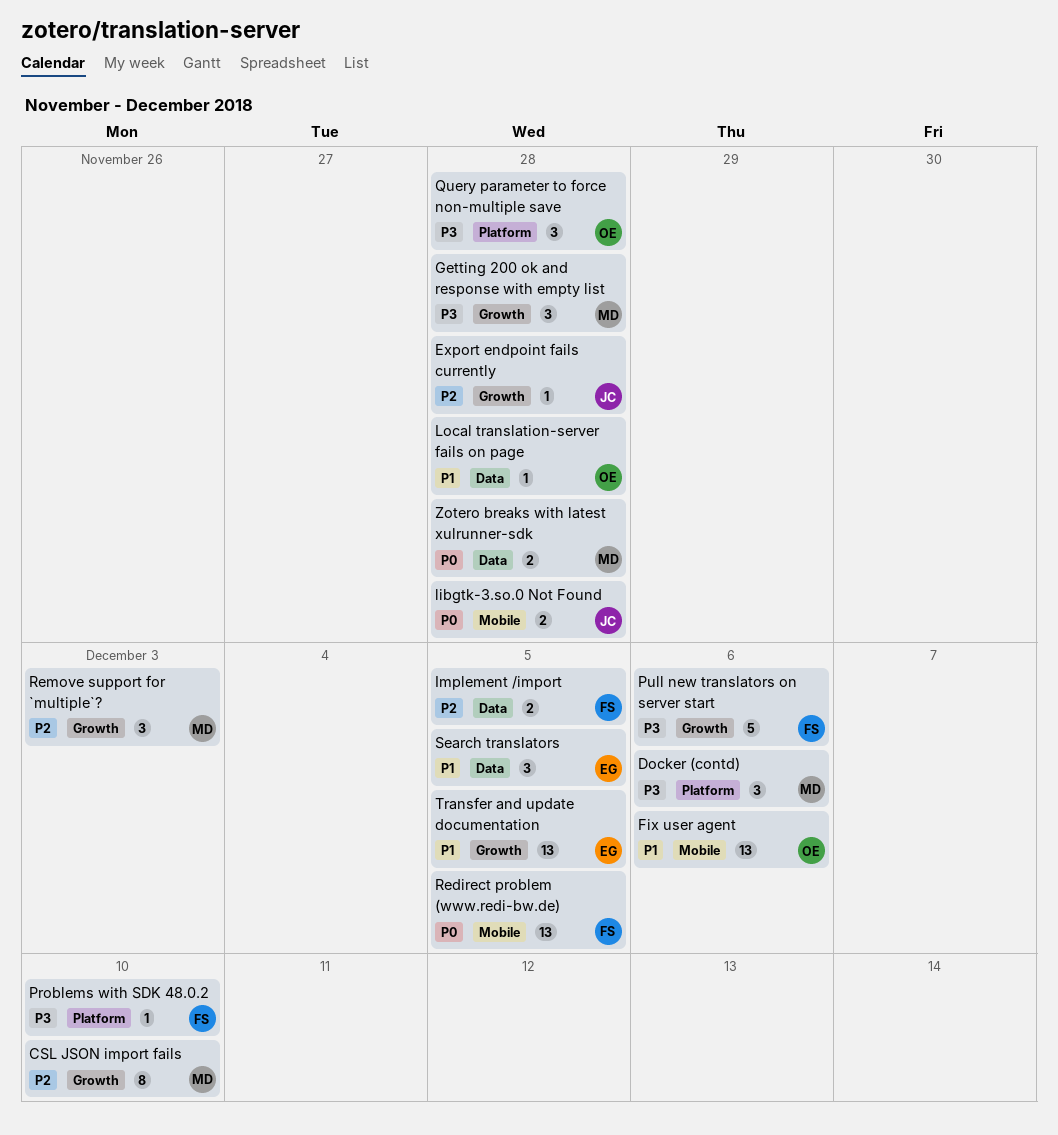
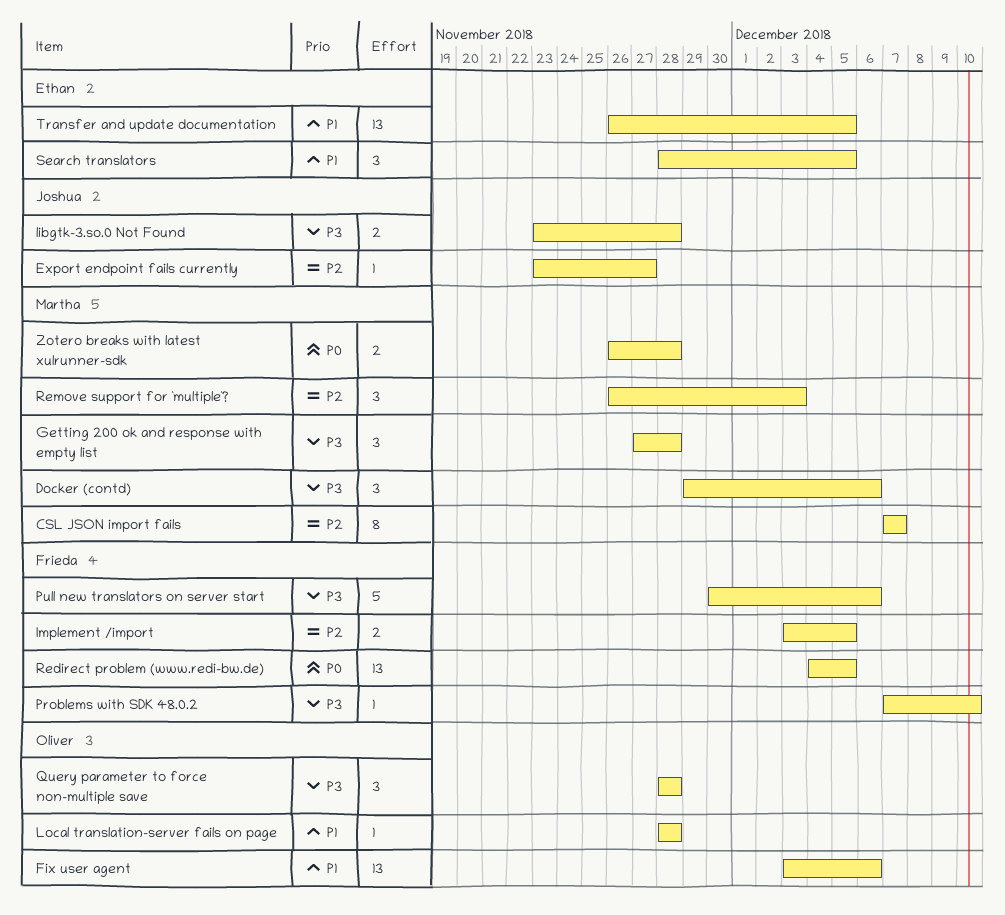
CSL JSON import fails, due: Dec 10 -> Dec 7
Export endpoint fails currently, due: Nov 28 -> Nov 27
libgtk-3.so.0 Not Found, priority: P0 -> P3

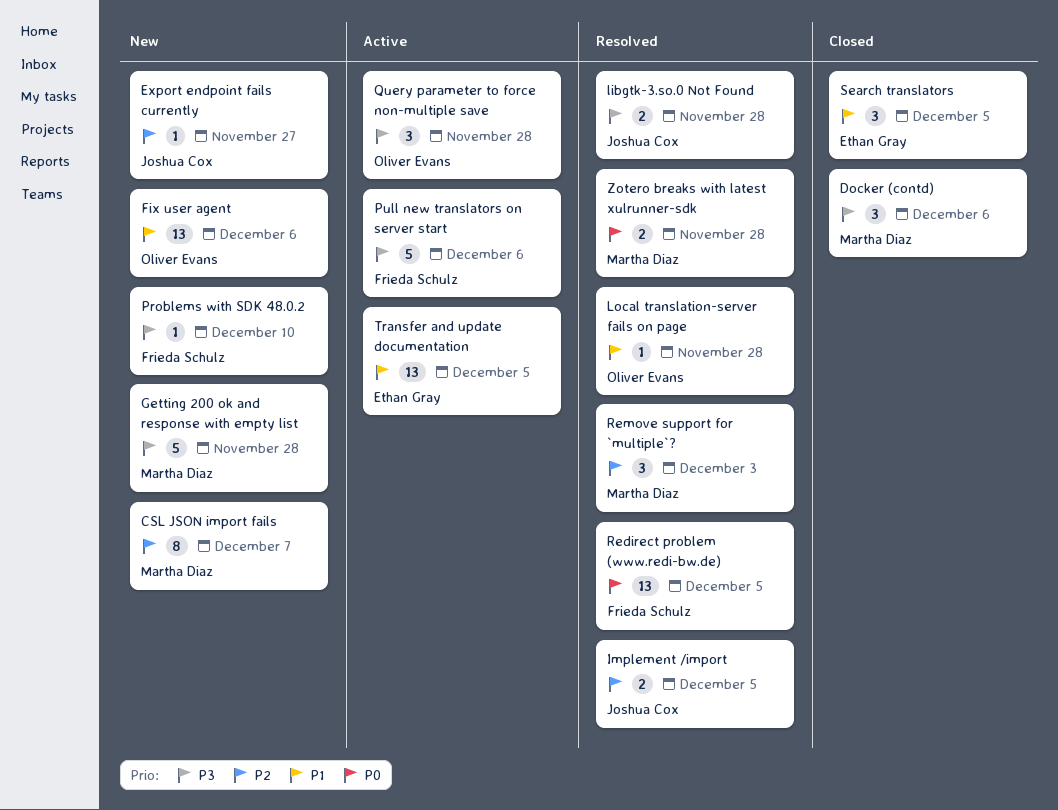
Getting 200 ok and response with empty list, estimate: 3 -> 5
Implement /import, owner: Frieda Schulz -> Joshua Cox

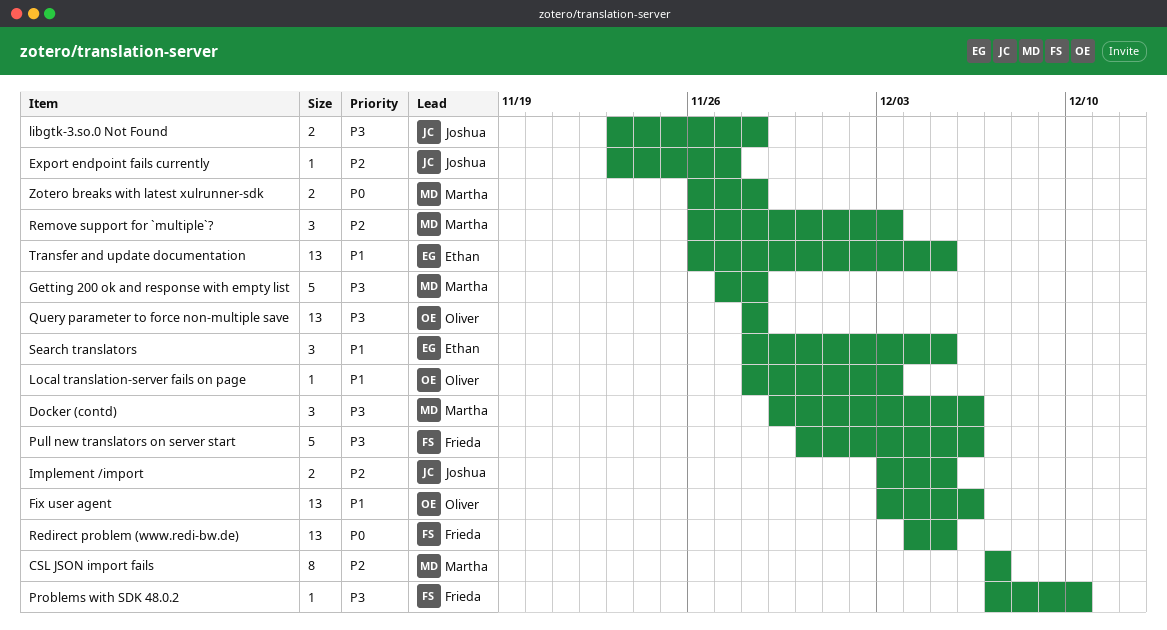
Local translation-server fails on page, due: Nov 28 -> Dec 3
Query parameter to force non-multiple save, estimate: 3 -> 13

